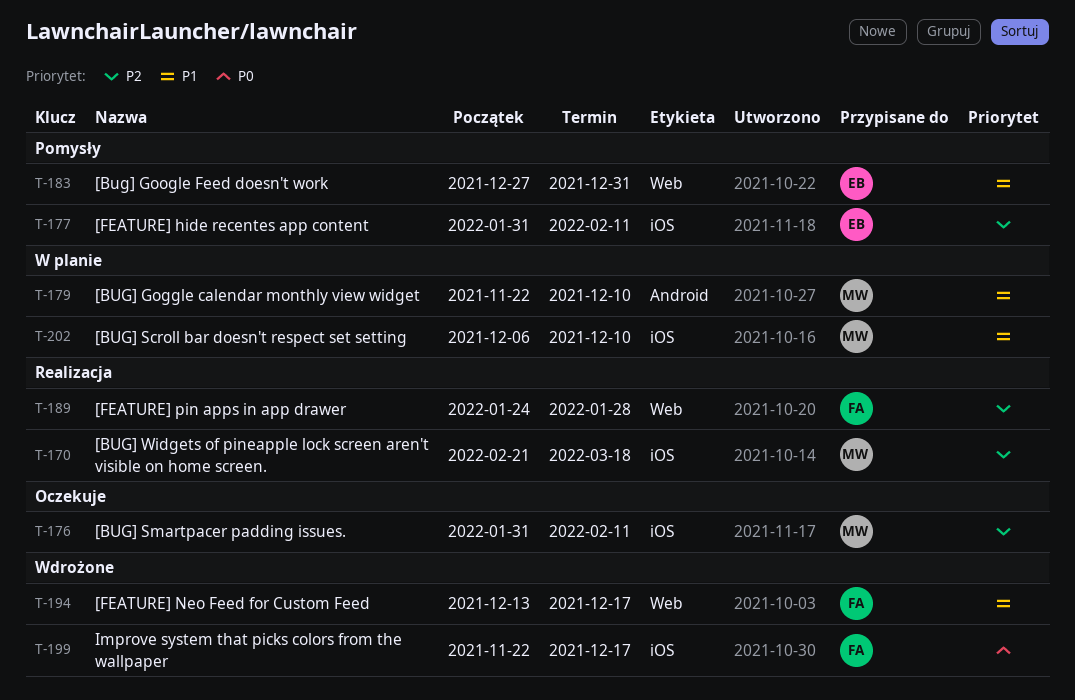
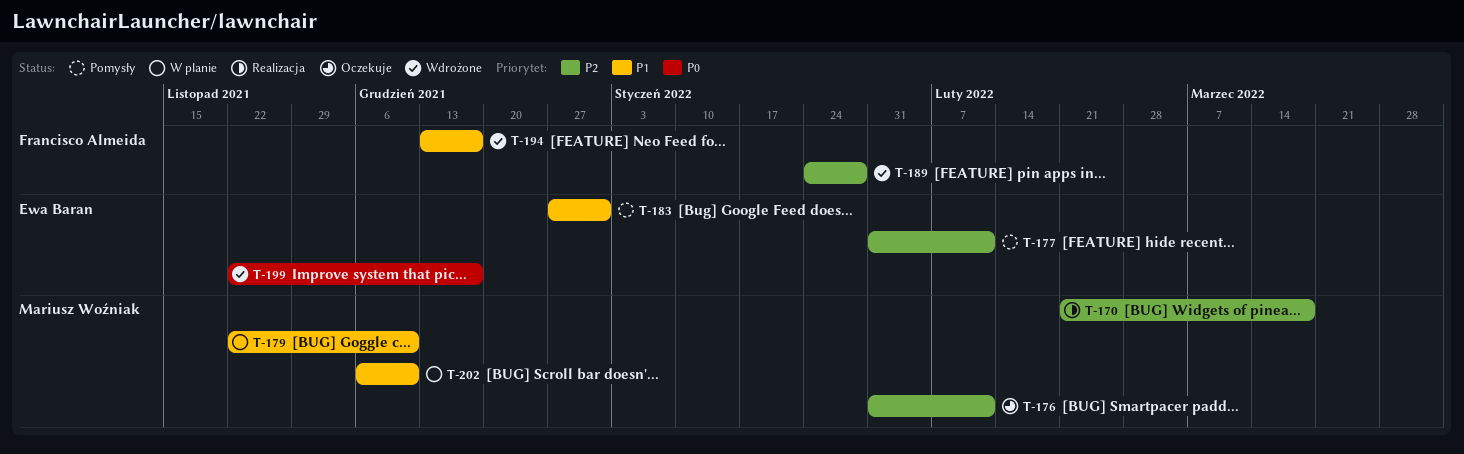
T-189, status: Realizacja -> Wdrożone
T-199, owner: Francisco Almeida -> Ewa Baran

